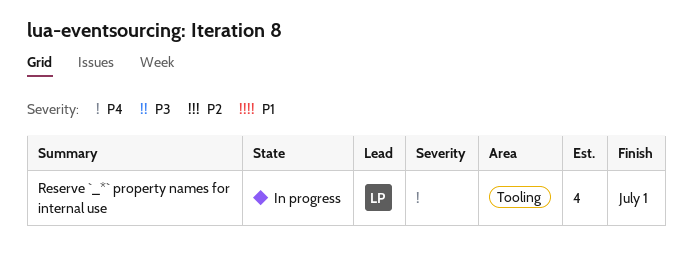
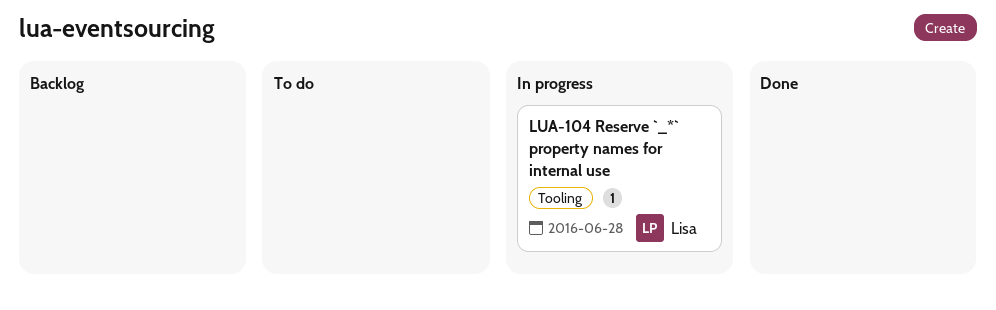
Reserve `_*` property names for internal use, estimate: 4 -> 1
Reserve `_*` property names for internal use, due: Jul 1 -> Jun 28

